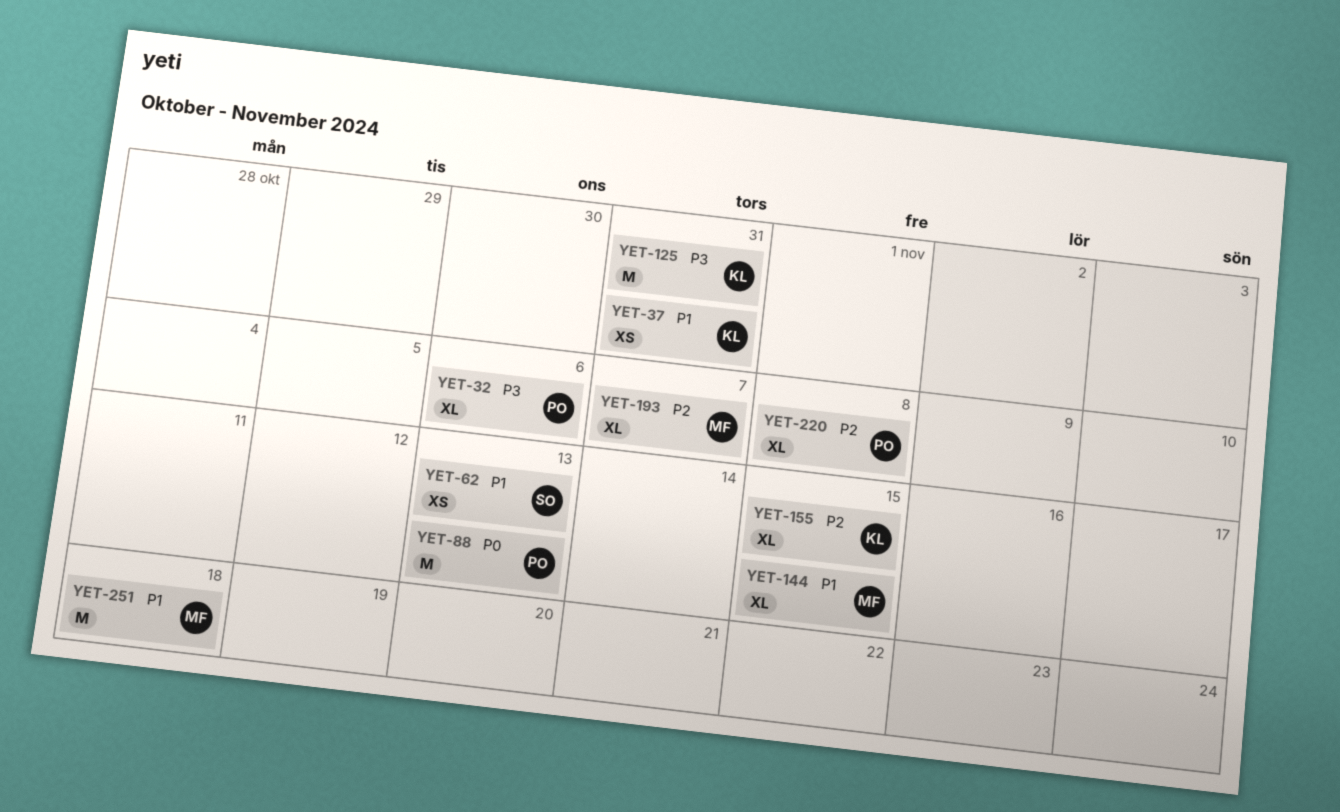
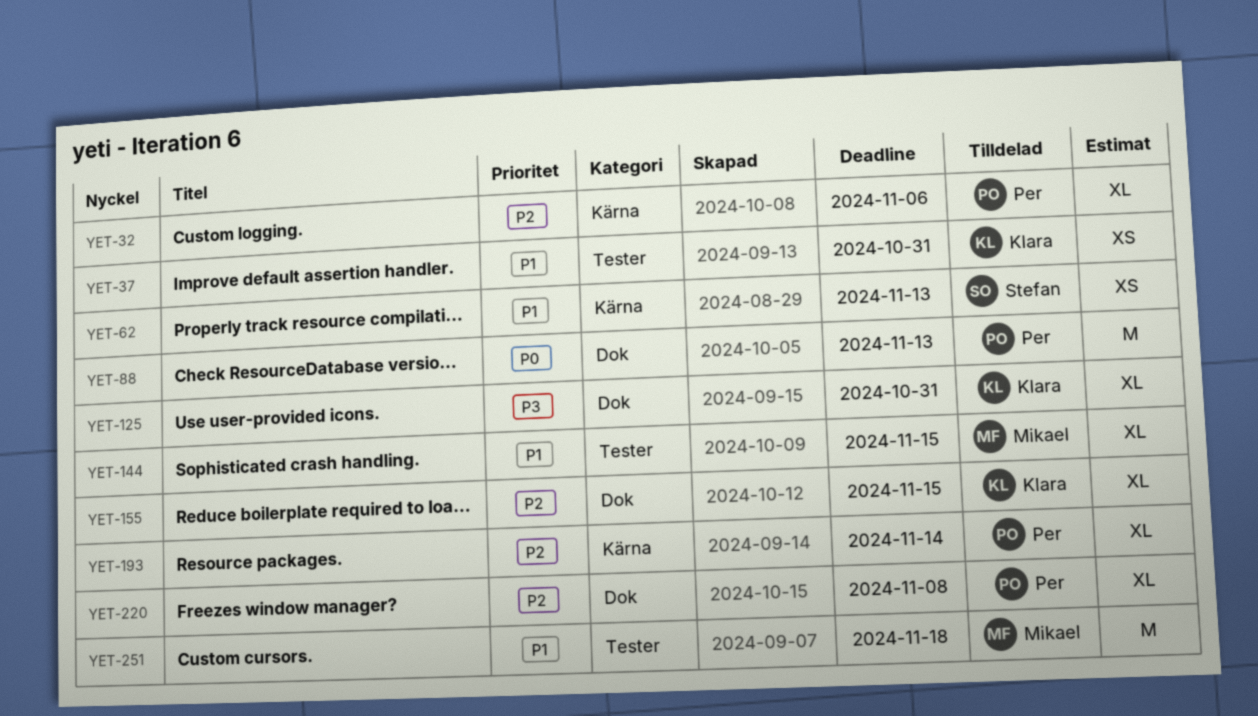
YET-32, priority: P3 -> P2
YET-125, estimate: M -> XL
YET-193, owner: Mikael -> Per
YET-193, due: Nov 7 -> Nov 14

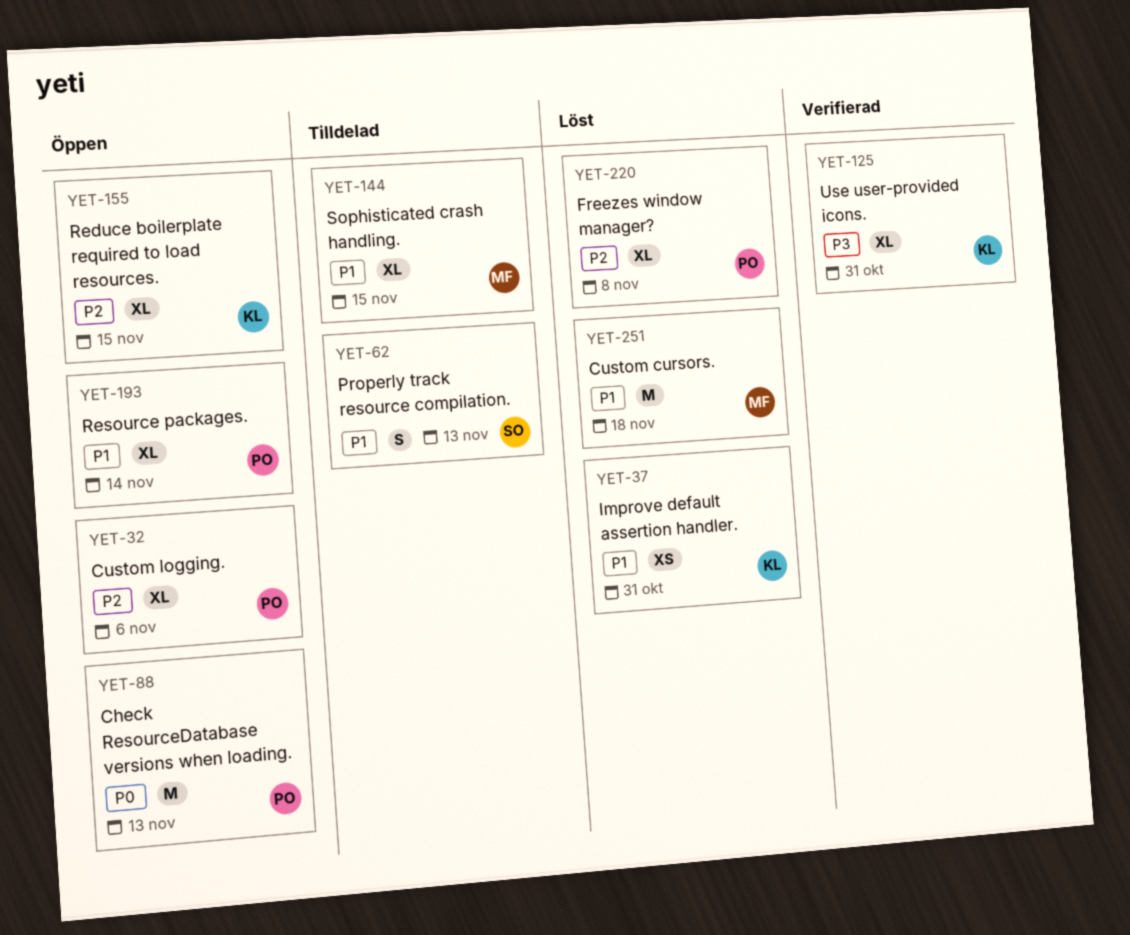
YET-62, estimate: XS -> S
YET-193, priority: P2 -> P1

